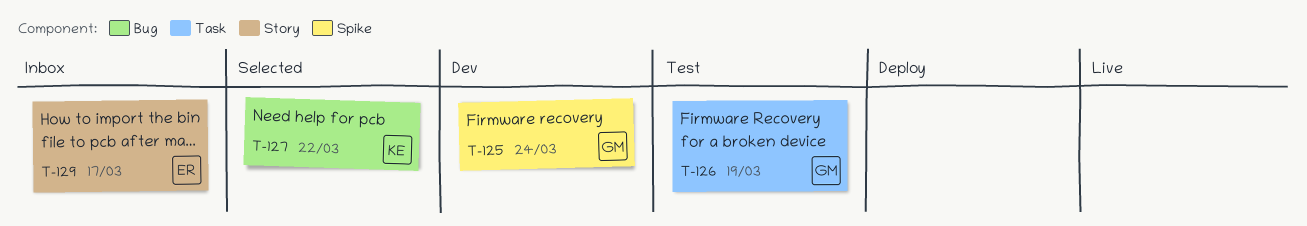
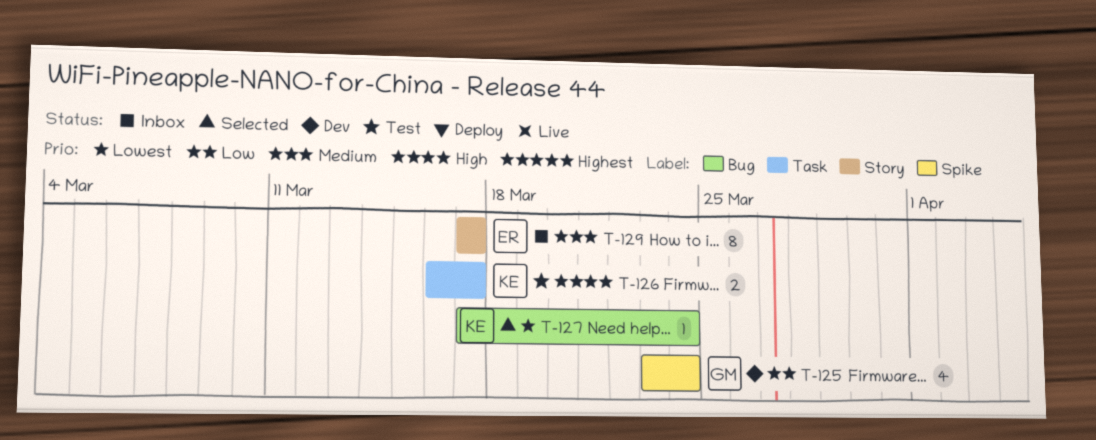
T-126, owner: GM -> KE
T-126, due: Mar 19 -> Mar 17
T-127, due: Mar 22 -> Mar 24

